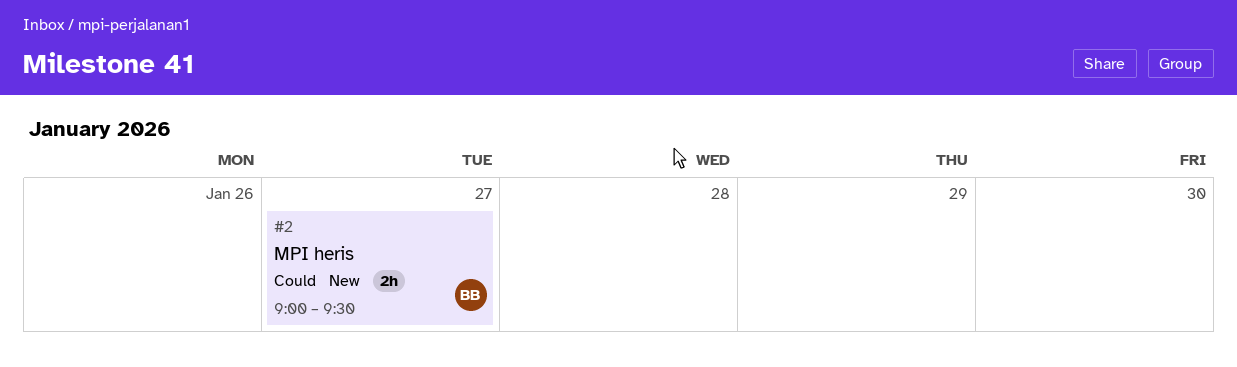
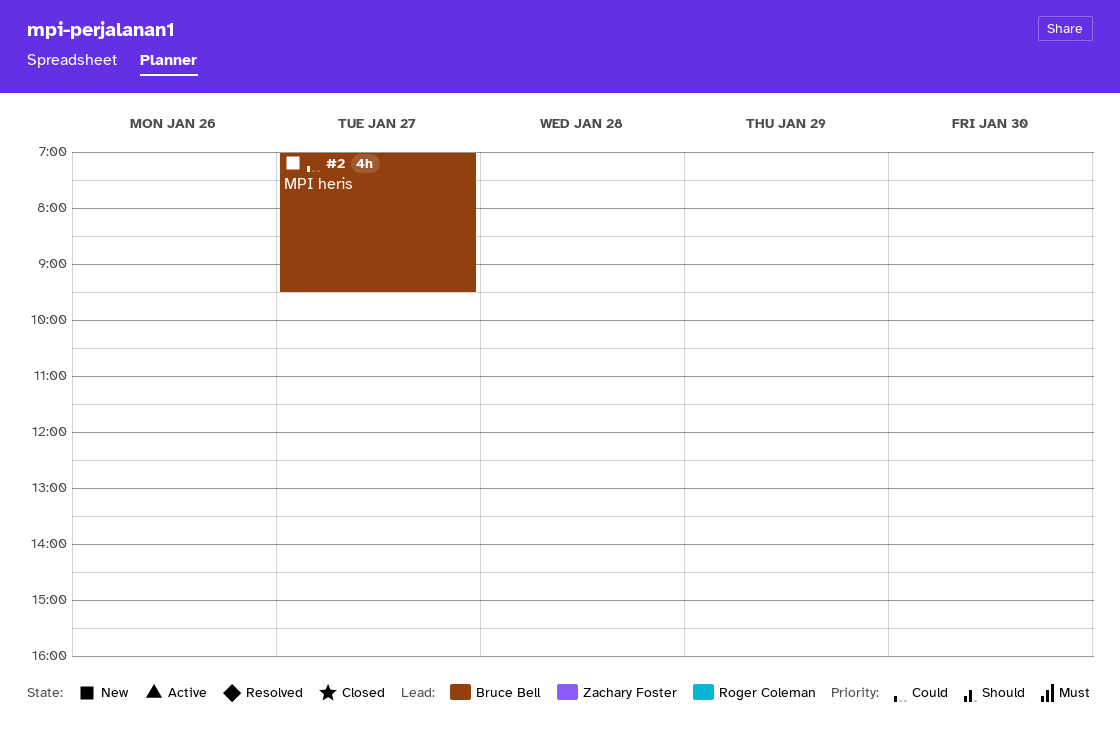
#2, estimate: 2h -> 4h
#2, begins: 09:00 -> 07:00

